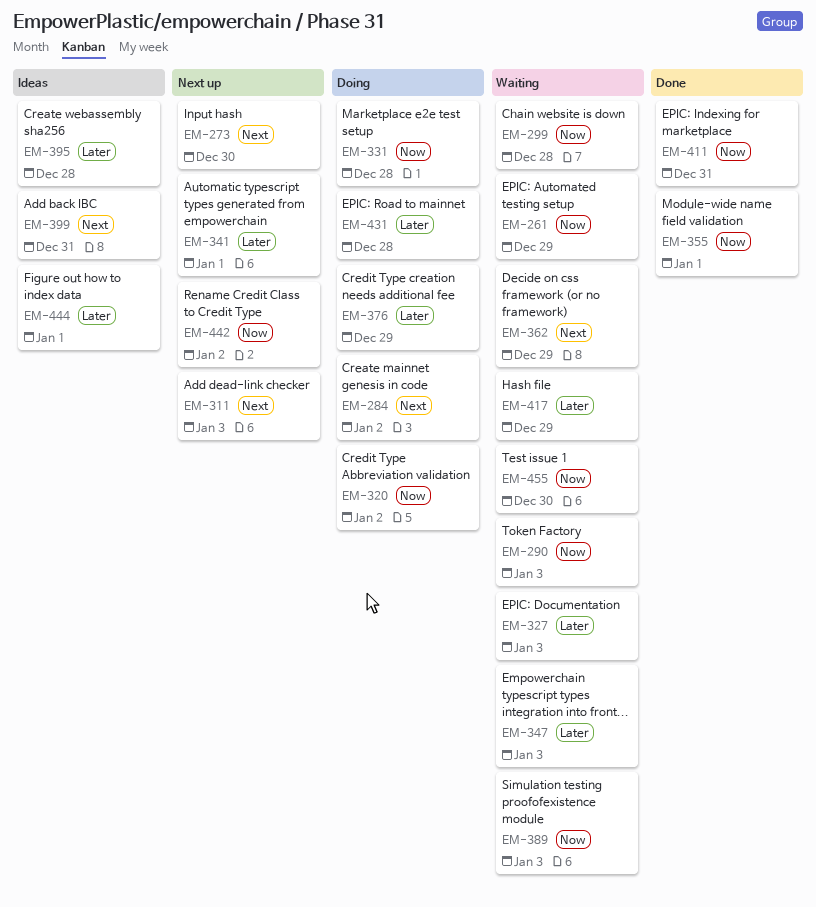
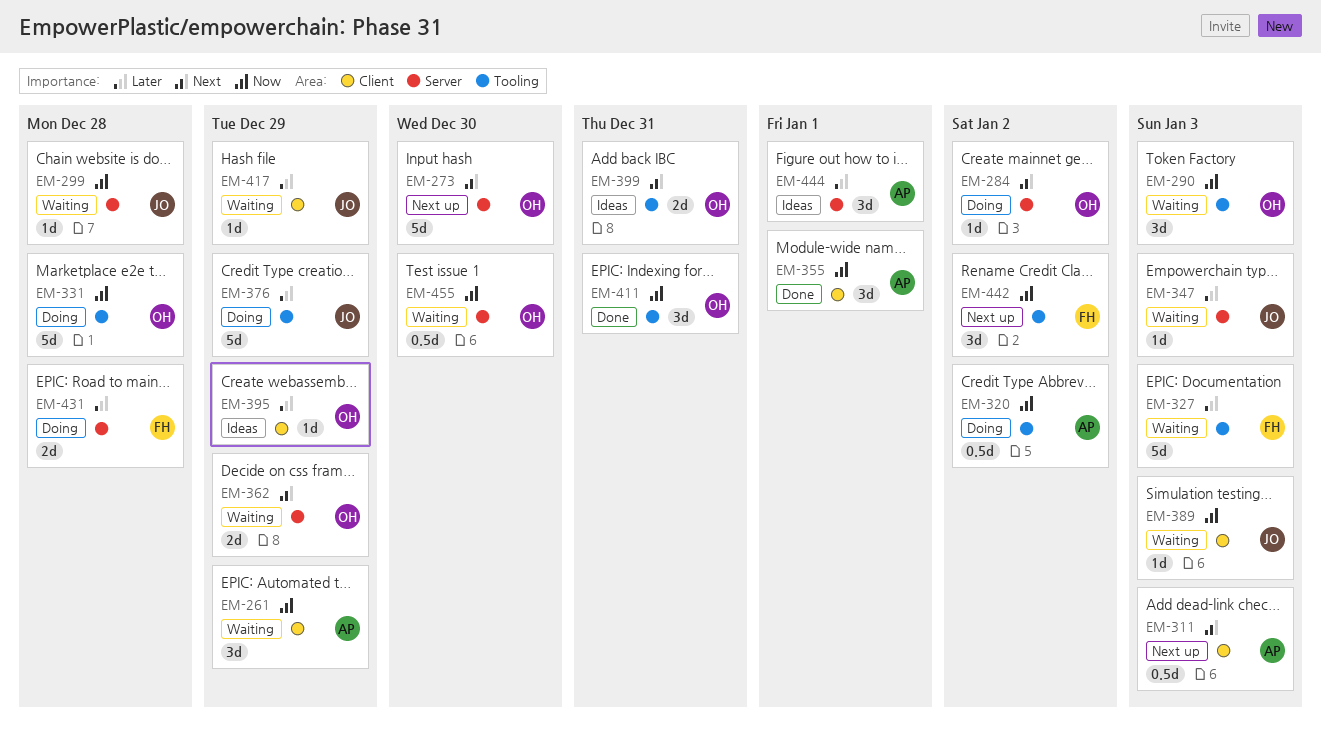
EM-341: present -> none
EM-395, due: Dec 28 -> Dec 29

